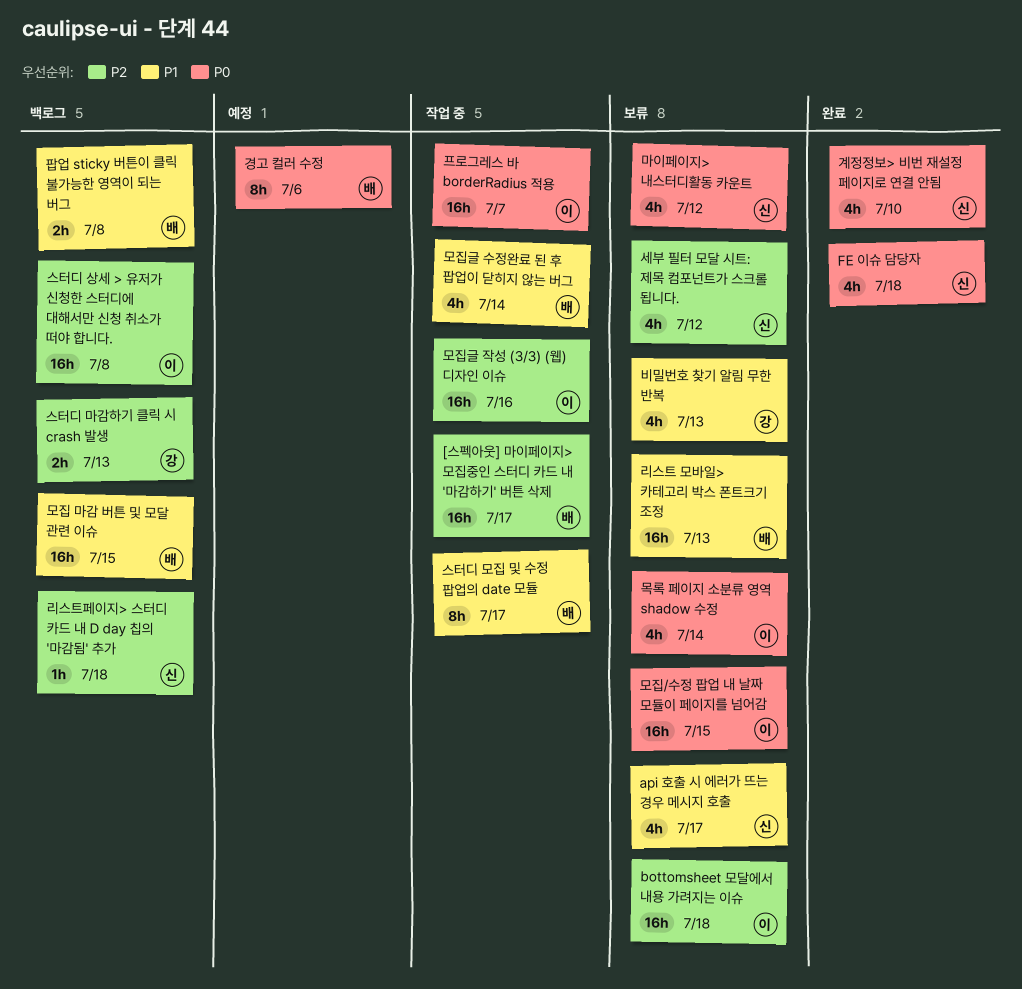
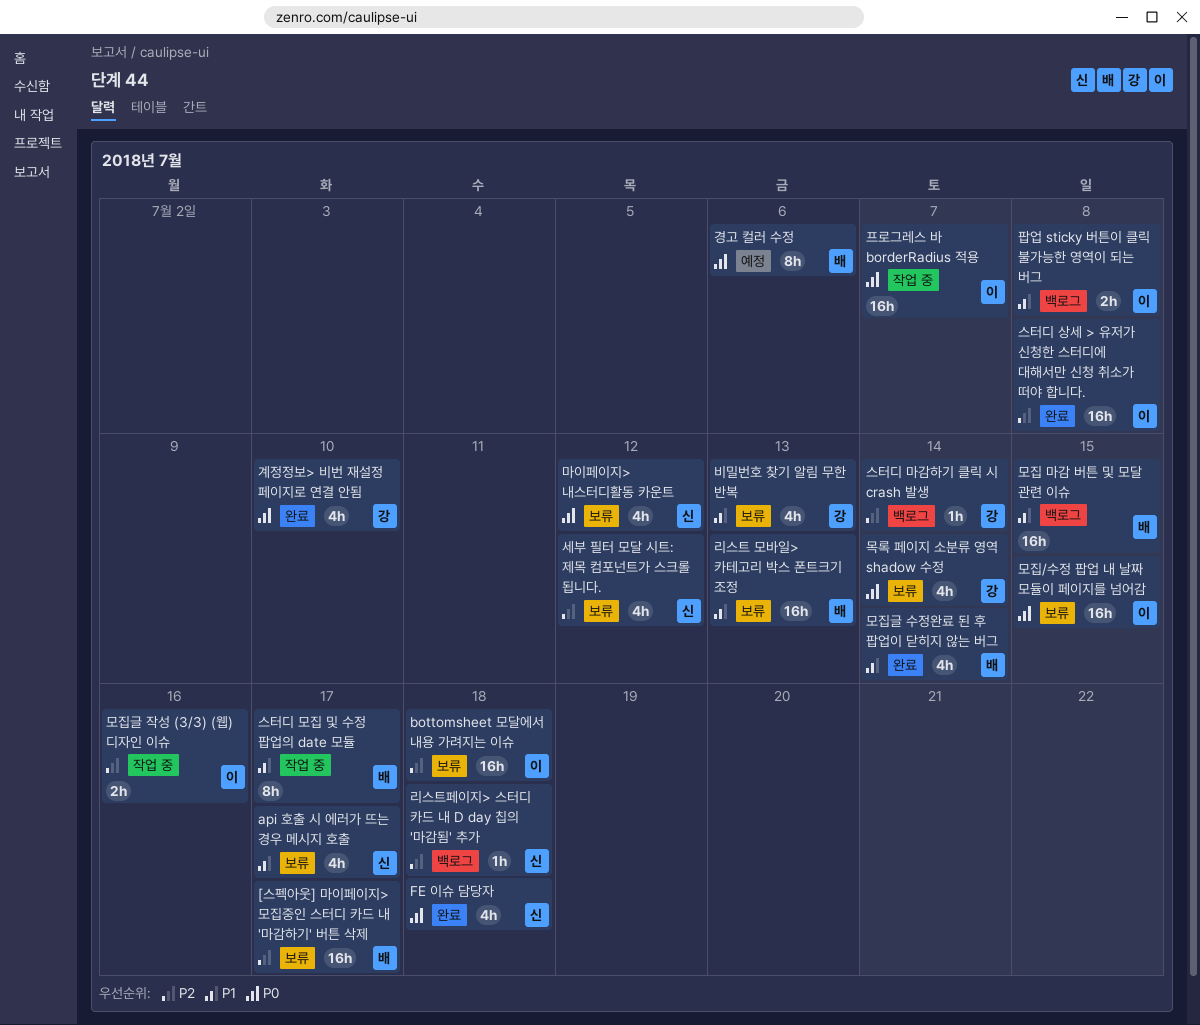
[스펙아웃] 마이페이지> 모집중인 스터디 카드 내 '마감하기' 버튼 삭제, status: 작업 중 -> 보류
계정정보> 비번 재설정 페이지로 연결 안됨, owner: 신 -> 강
모집글 수정완료 된 후 팝업이 닫히지 않는 버그, status: 작업 중 -> 완료
모집글 작성 (3/3) (웹) 디자인 이슈, estimate: 16h -> 2h
목록 페이지 소분류 영역 shadow 수정, owner: 이 -> 강
스터디 마감하기 클릭 시 crash 발생, estimate: 2h -> 1h
스터디 마감하기 클릭 시 crash 발생, due: Jul 13 -> Jul 14
스터디 상세 > 유저가 신청한 스터디에 대해서만 신청 취소가 떠야 합니다., status: 백로그 -> 완료
팝업 sticky 버튼이 클릭 불가능한 영역이 되는 버그, owner: 배 -> 이

